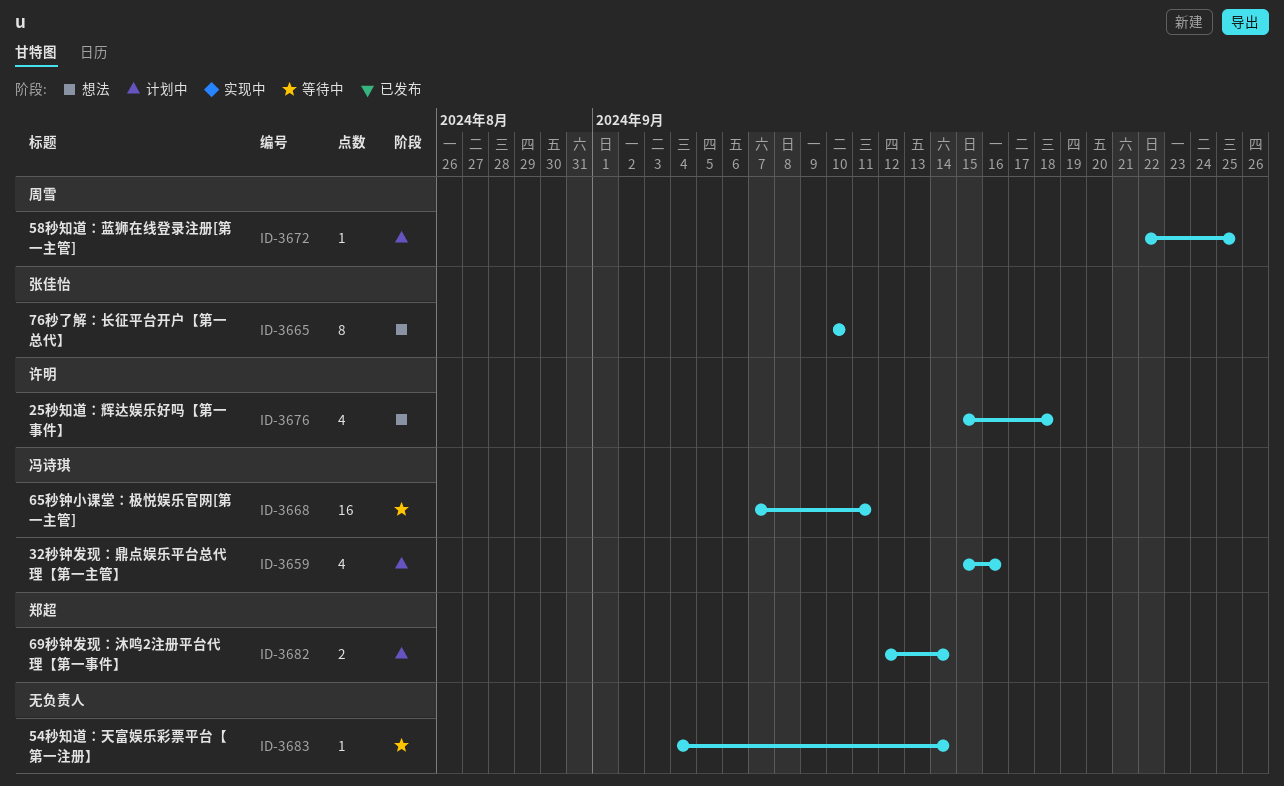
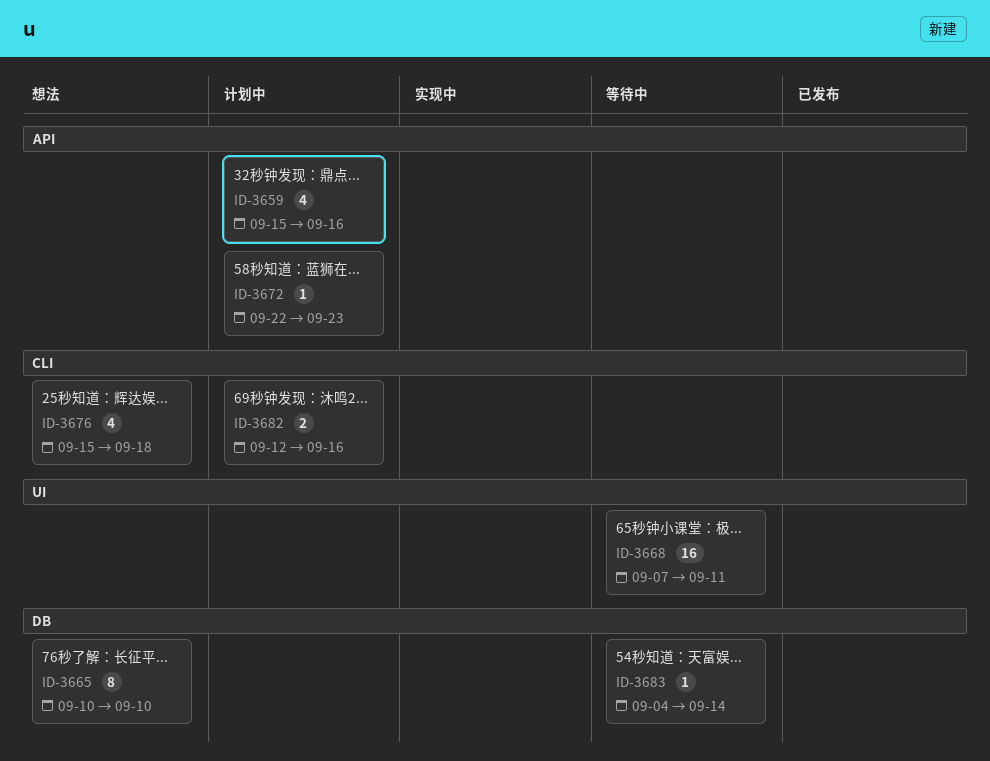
ID-3672, due: Sep 25 -> Sep 23
ID-3682, due: Sep 14 -> Sep 16

